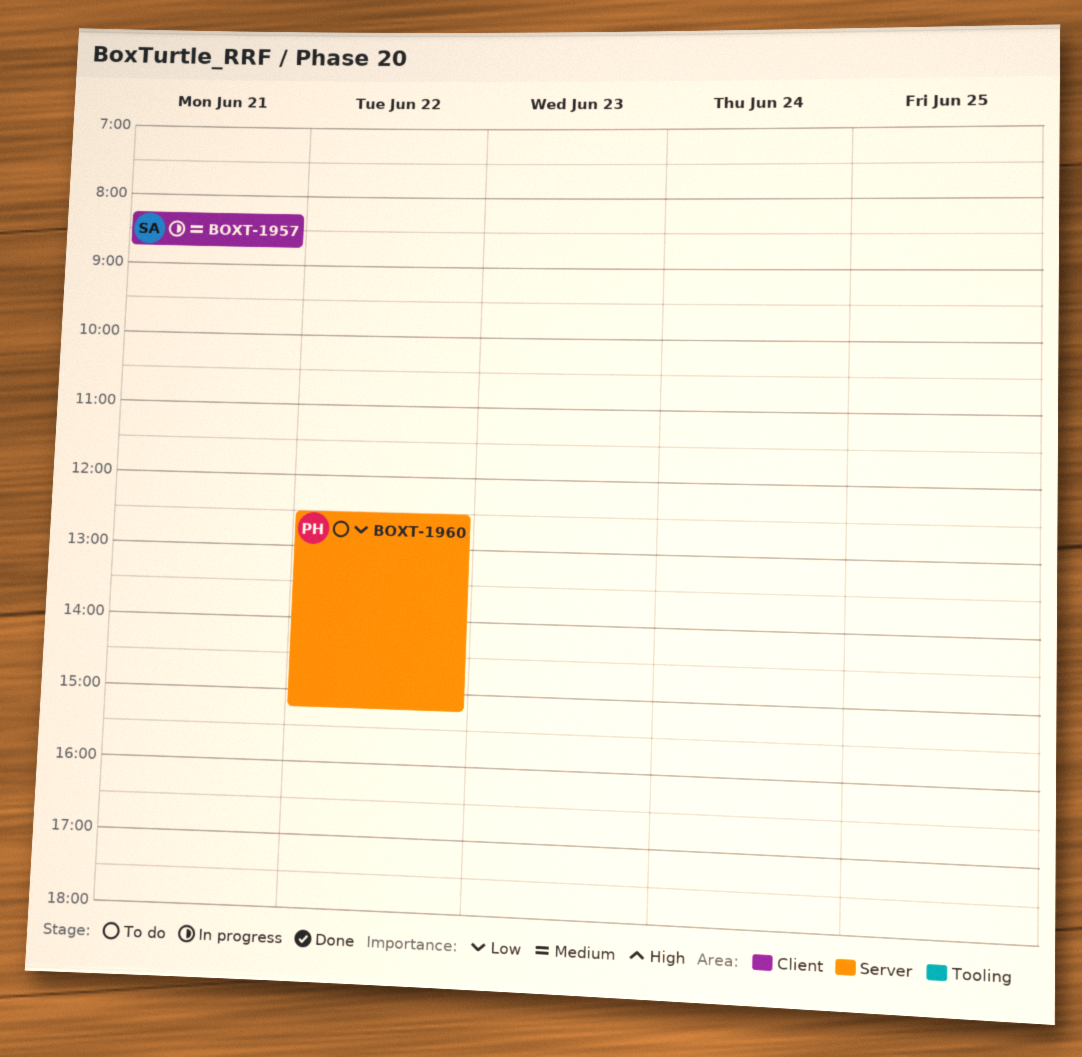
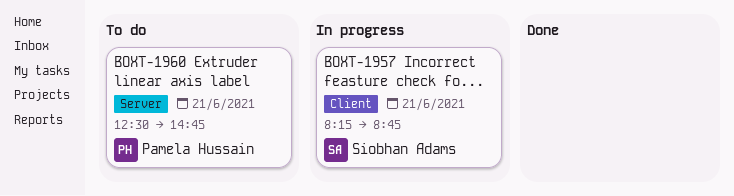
BOXT-1960, day: Jun 22 -> Jun 21
BOXT-1960, ends: 15:15 -> 14:45

